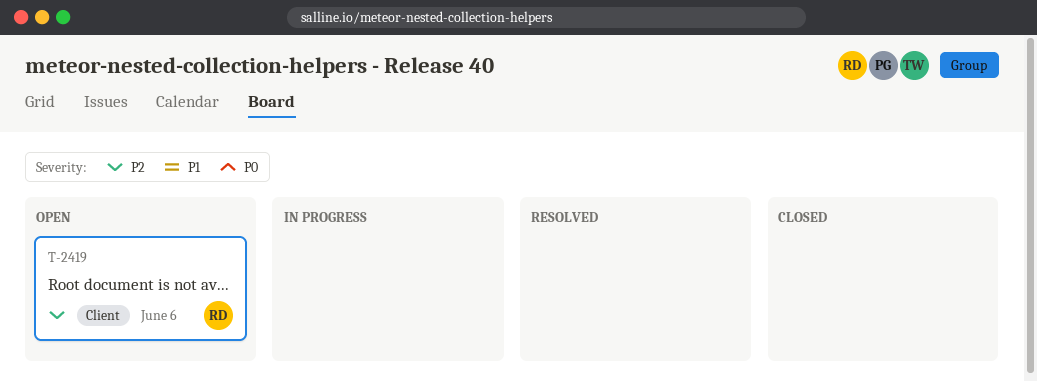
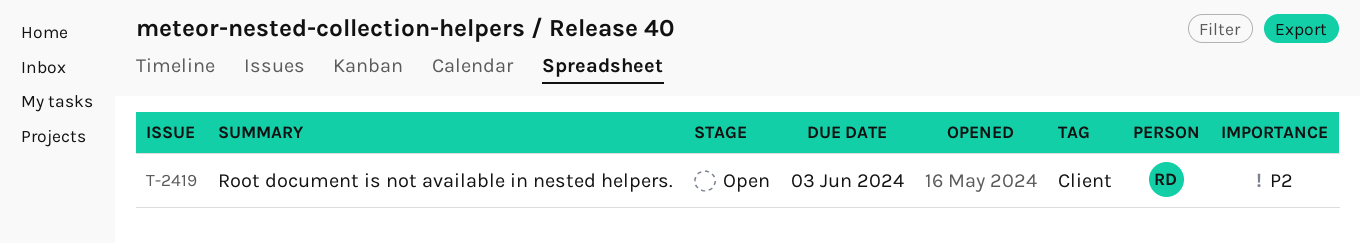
T-2419, due: Jun 6 -> Jun 3

